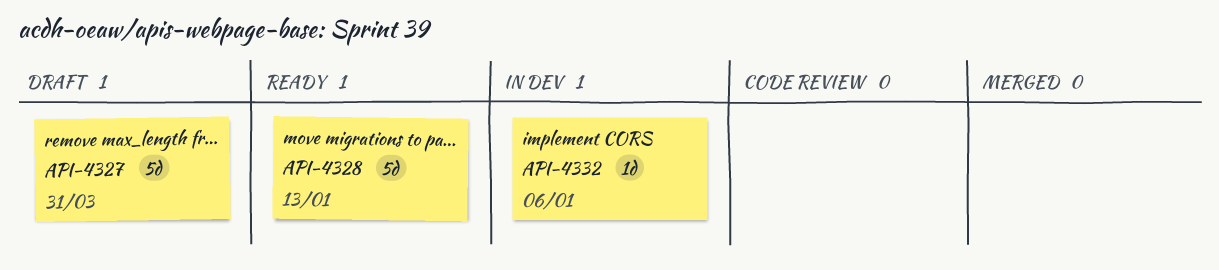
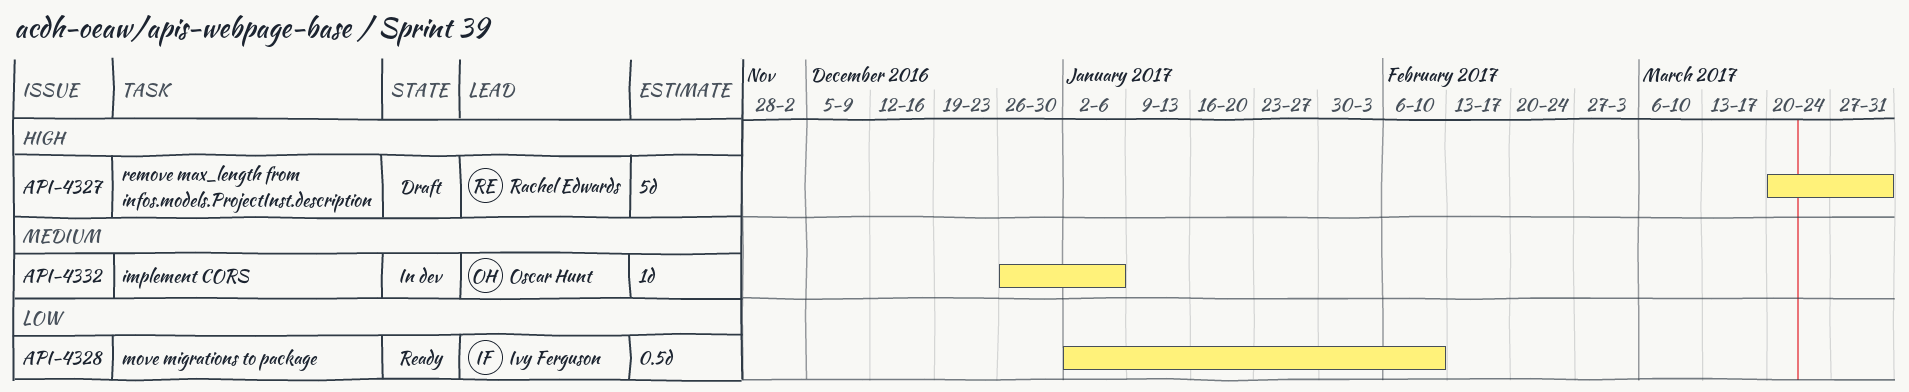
API-4328, estimate: 5d -> 0.5d
API-4328, due: Jan 13 -> Feb 10

